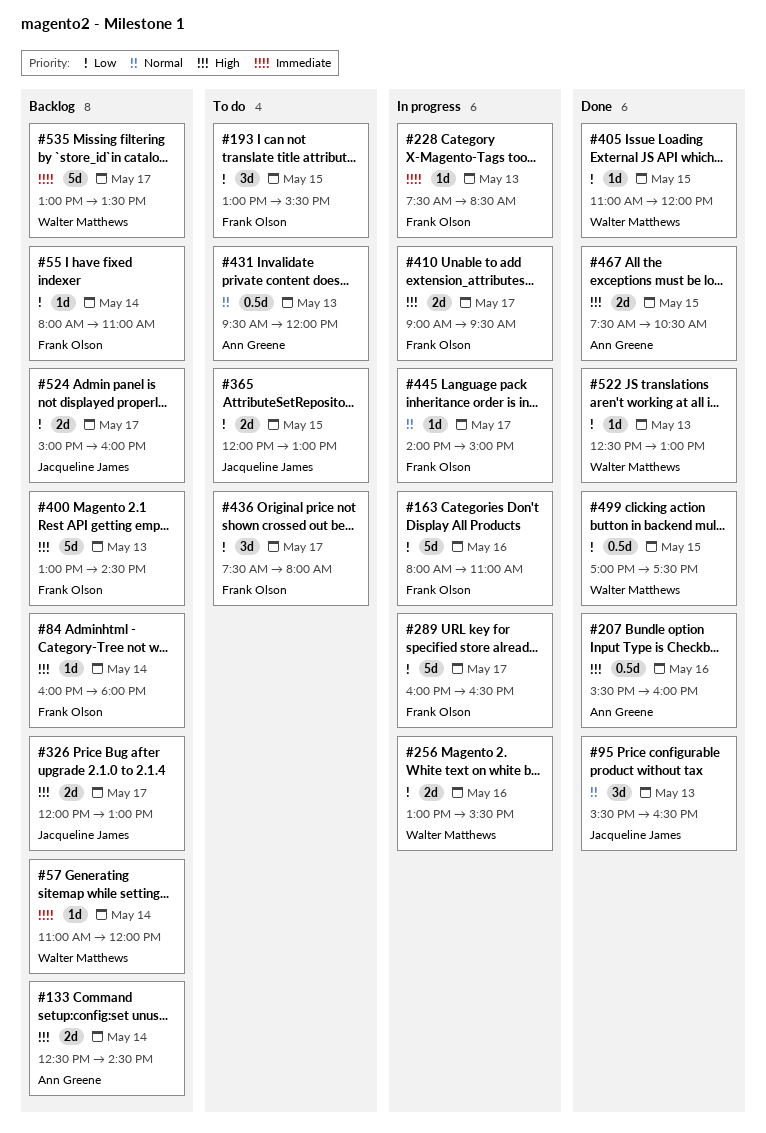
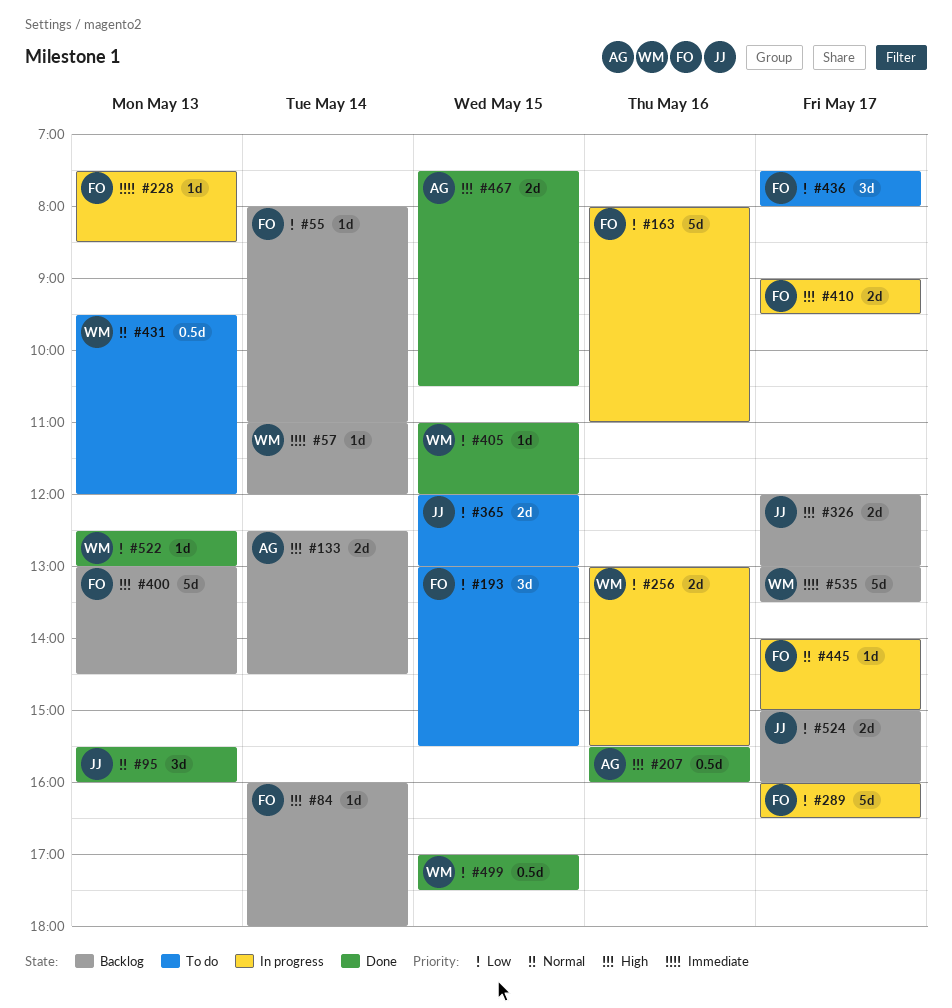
#95, ends: 16:30 -> 16:00
#431, owner: Ann Greene -> Walter Matthews

